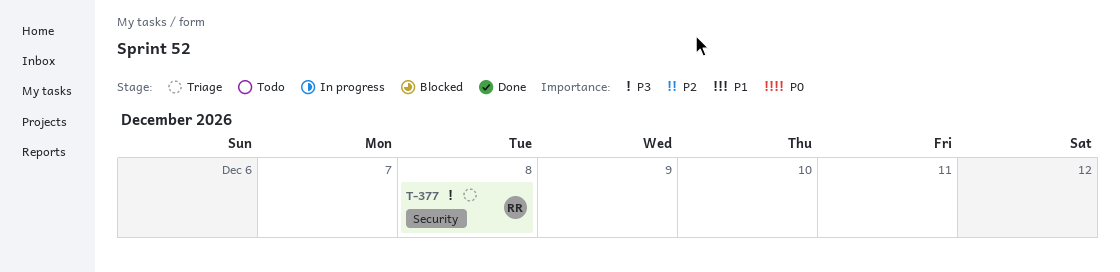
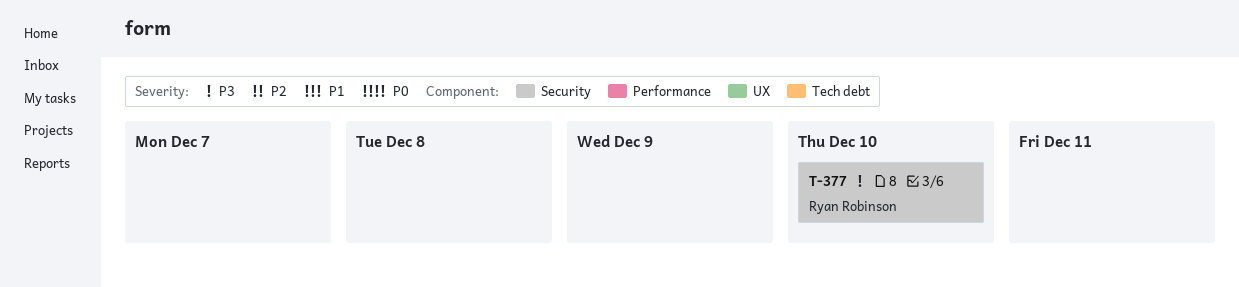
T-377, due: Dec 8 -> Dec 10

